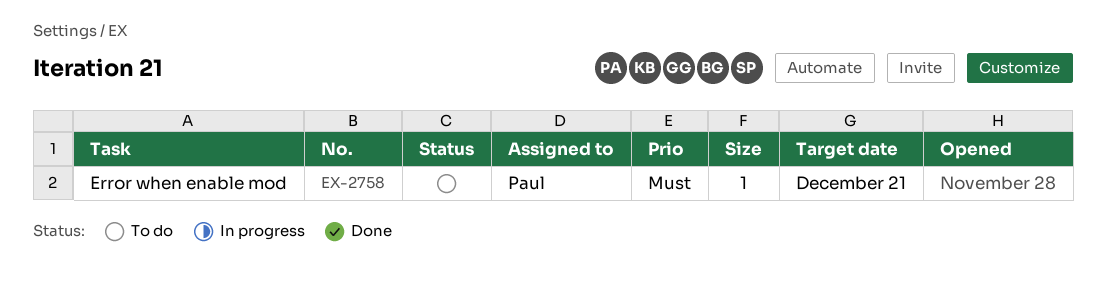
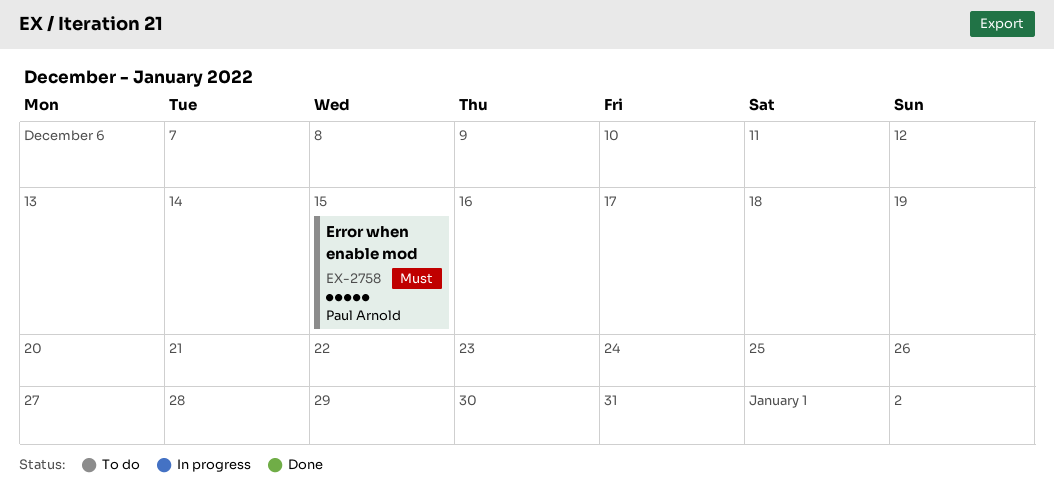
EX-2758, estimate: 1 -> 5
EX-2758, due: Dec 21 -> Dec 15

